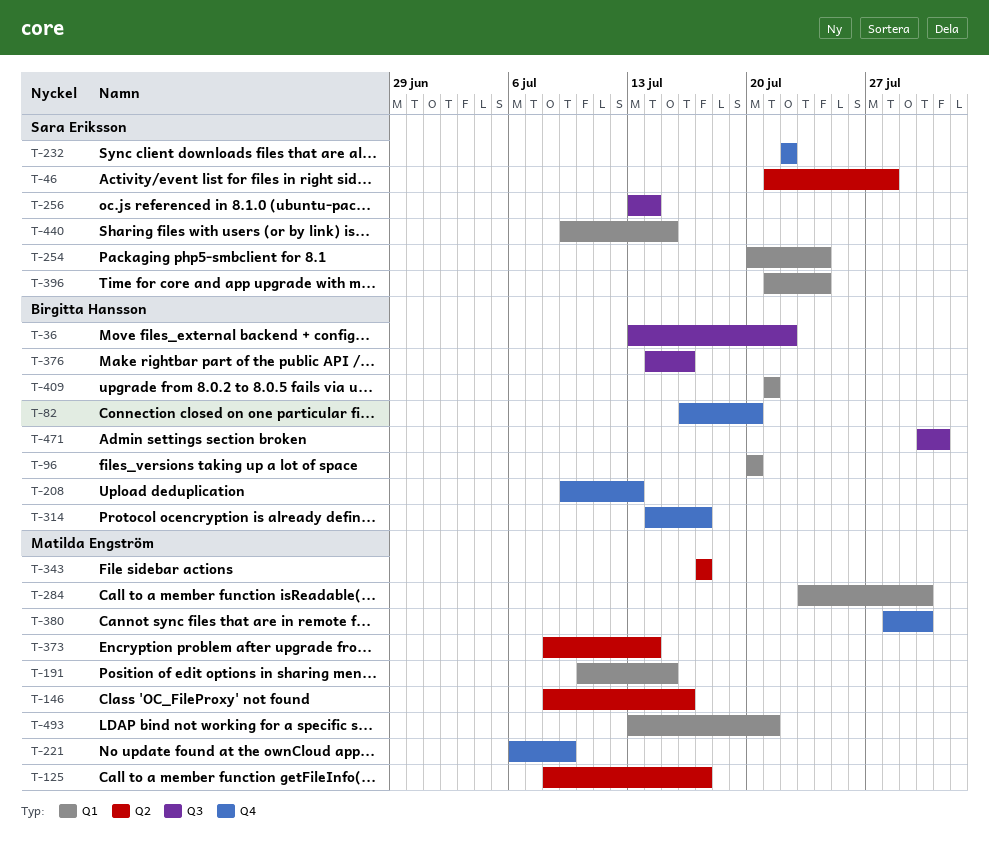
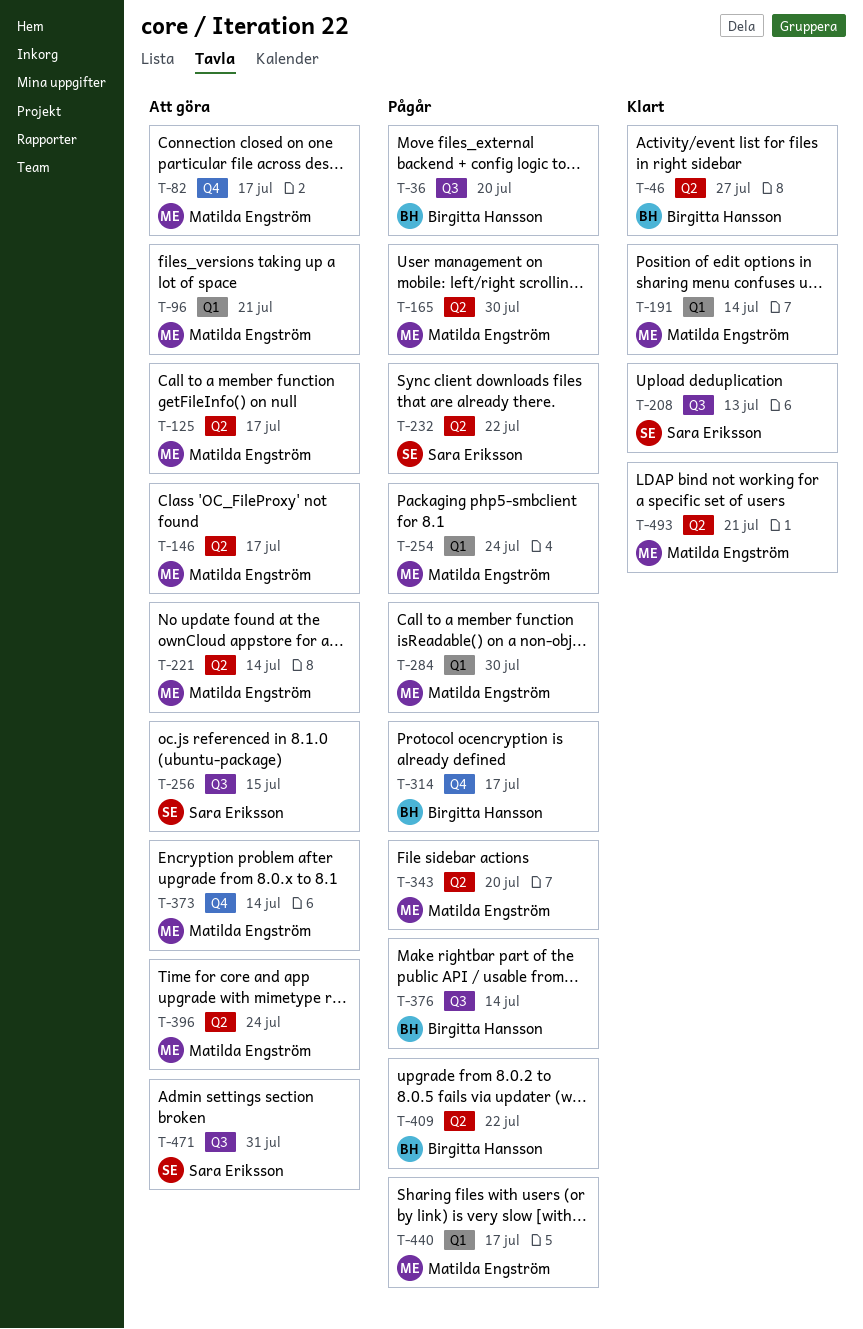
T-36, due: Jul 22 -> Jul 20
T-46, owner: Sara Eriksson -> Birgitta Hansson
T-46, due: Jul 28 -> Jul 27
T-82, owner: Birgitta Hansson -> Matilda Engström
T-82, due: Jul 20 -> Jul 17
T-96, owner: Birgitta Hansson -> Matilda Engström
T-96, due: Jul 20 -> Jul 21
T-146, due: Jul 16 -> Jul 17
T-165: none -> present
T-191, due: Jul 15 -> Jul 14
T-208, owner: Birgitta Hansson -> Sara Eriksson
T-208, label: Q4 -> Q3
T-221, label: Q4 -> Q2
T-221, due: Jul 9 -> Jul 14
T-232, label: Q4 -> Q2
T-254, owner: Sara Eriksson -> Matilda Engström
T-256, due: Jul 14 -> Jul 15
T-343, due: Jul 17 -> Jul 20
T-373, label: Q2 -> Q4
T-376, due: Jul 16 -> Jul 14
T-380: present -> none
T-396, owner: Sara Eriksson -> Matilda Engström
T-396, label: Q1 -> Q2
T-409, label: Q1 -> Q2
T-409, due: Jul 21 -> Jul 22
T-440, owner: Sara Eriksson -> Matilda Engström
T-440, due: Jul 15 -> Jul 17
T-471, owner: Birgitta Hansson -> Sara Eriksson
T-493, label: Q1 -> Q2

